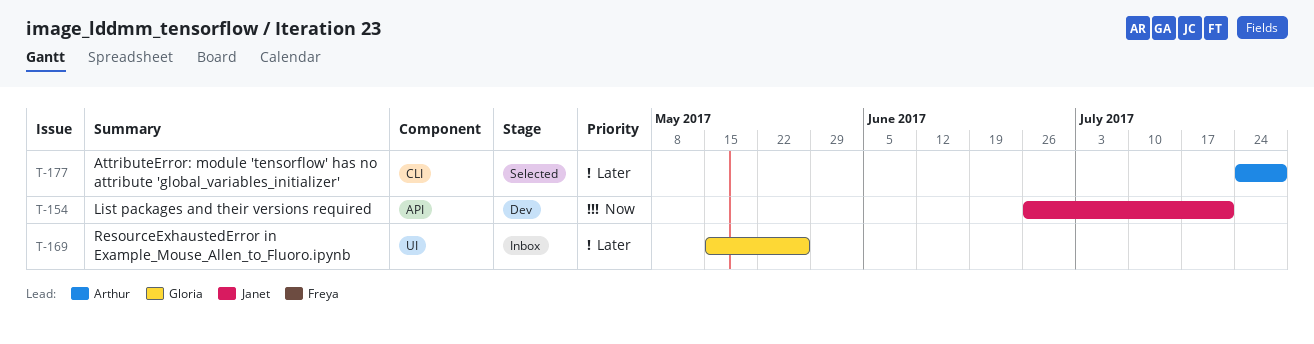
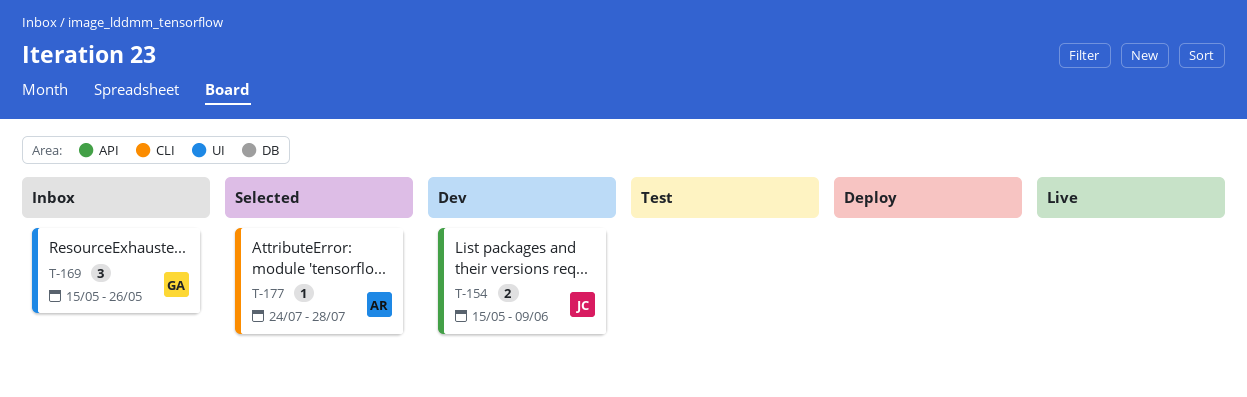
T-154, start: Jun 26 -> May 15
T-154, due: Jul 21 -> Jun 9

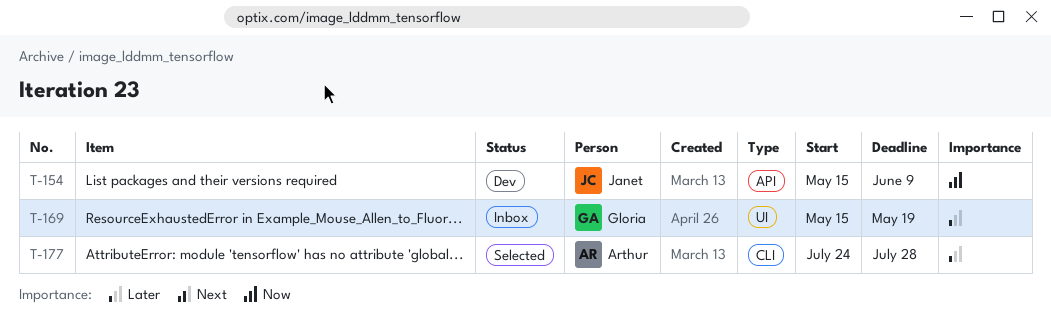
T-169, due: May 26 -> May 19

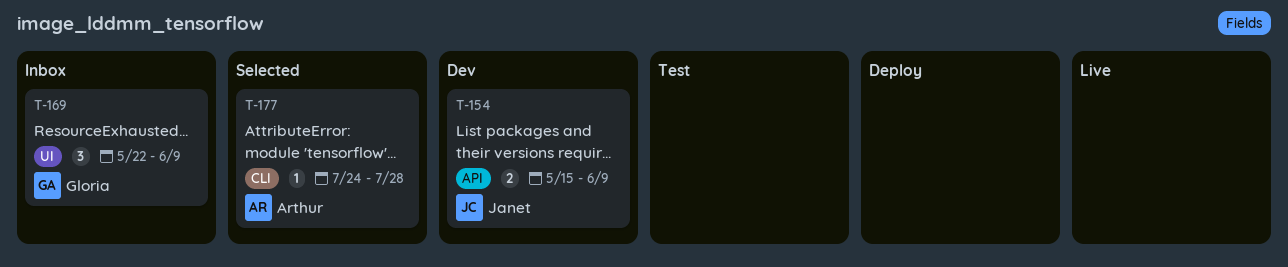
T-169, start: May 15 -> May 22
T-169, due: May 19 -> Jun 9

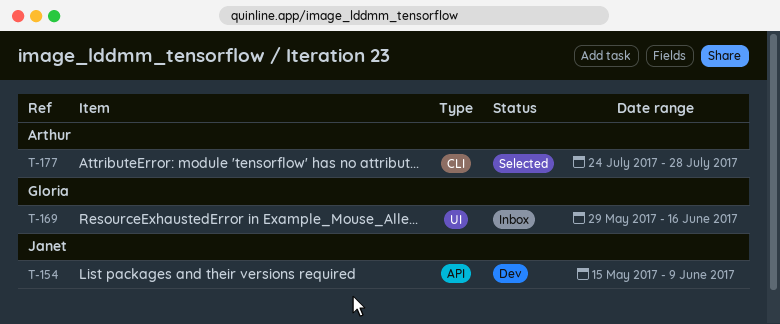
T-169, start: May 22 -> May 29
T-169, due: Jun 9 -> Jun 16

